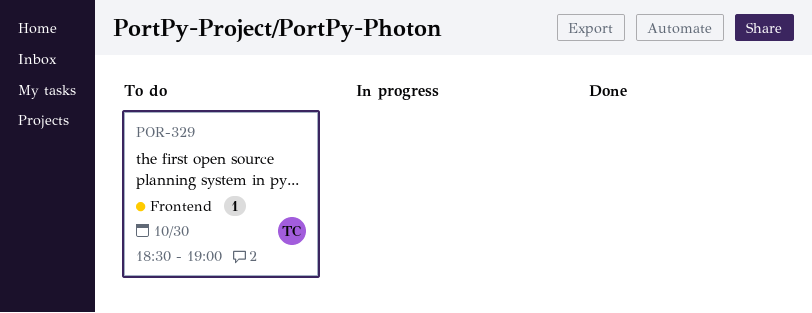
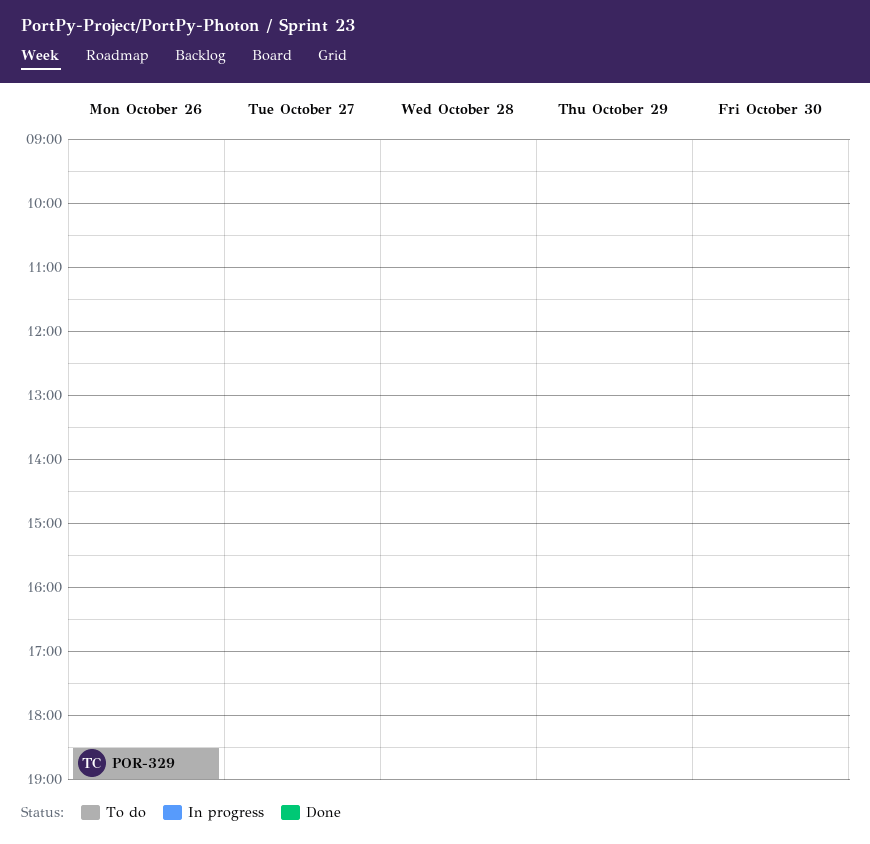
POR-329, day: Oct 30 -> Oct 26

